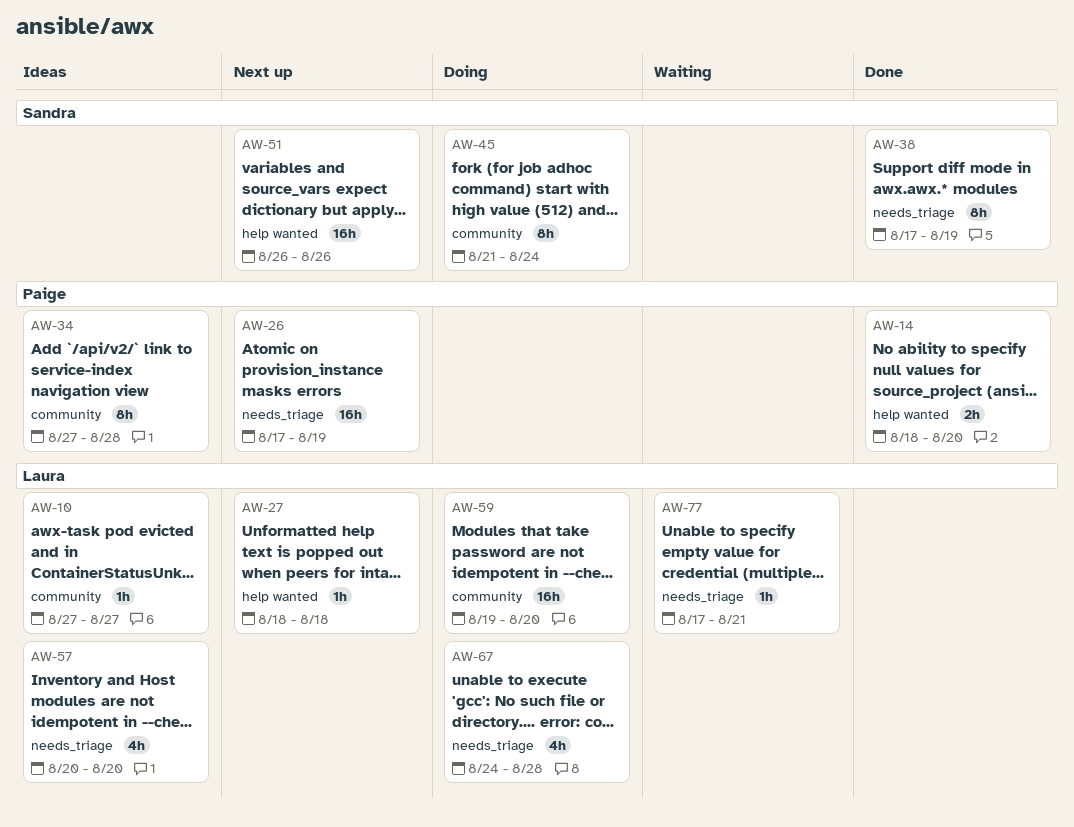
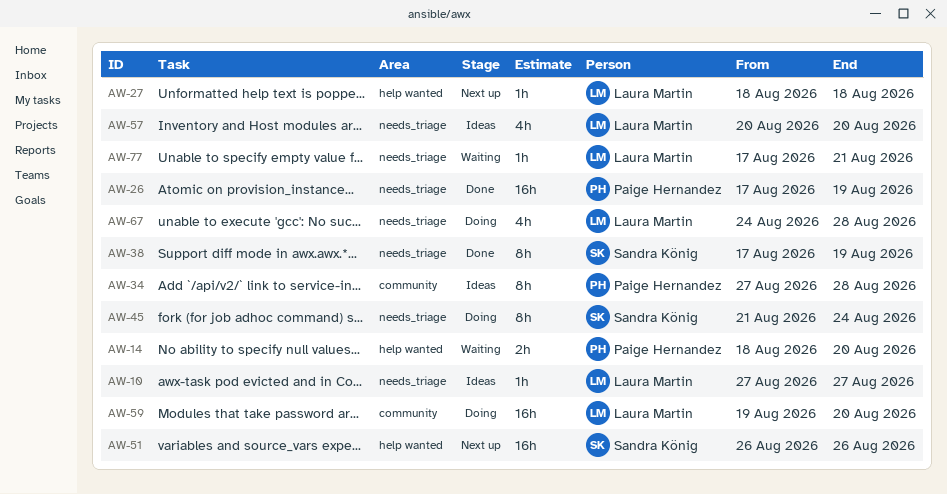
AW-10, label: community -> needs_triage
AW-14, status: Done -> Waiting
AW-26, status: Next up -> Done
AW-45, label: community -> needs_triage

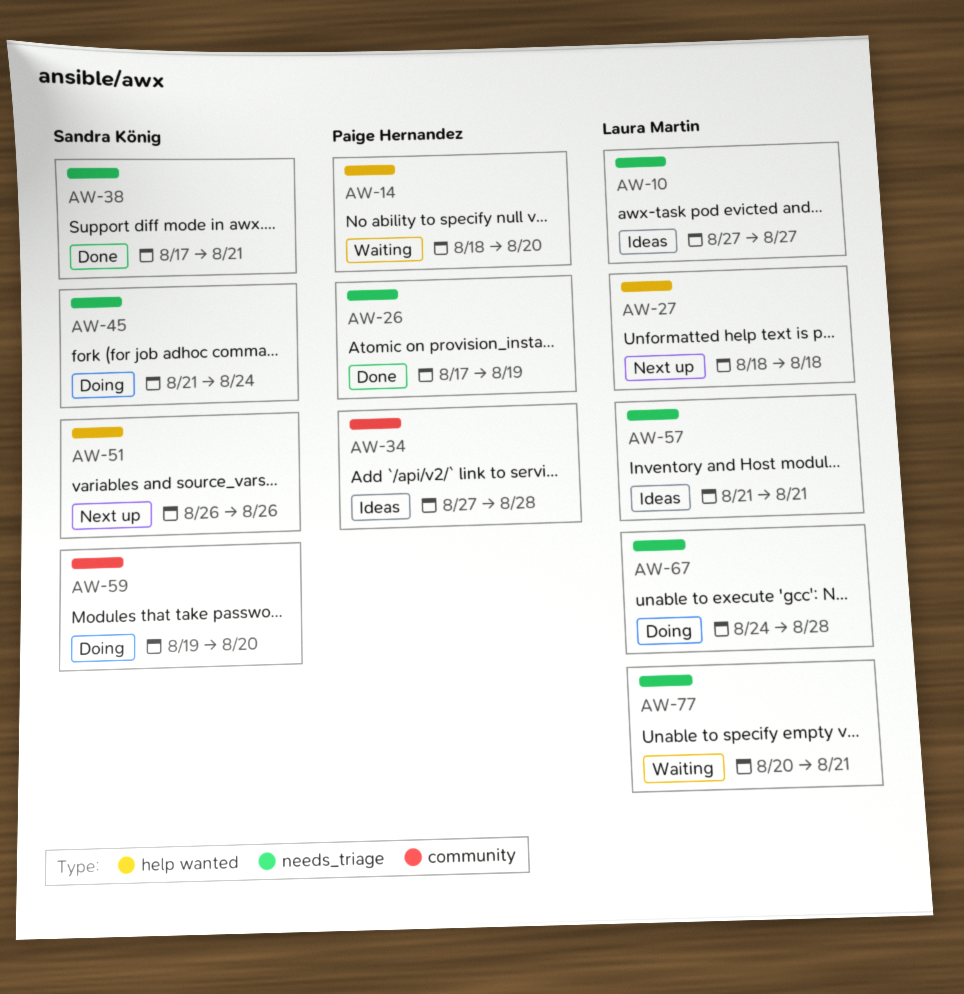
AW-38, due: Aug 19 -> Aug 21
AW-57, start: Aug 20 -> Aug 21
AW-57, due: Aug 20 -> Aug 21
AW-59, owner: Laura Martin -> Sandra König
AW-77, start: Aug 17 -> Aug 20

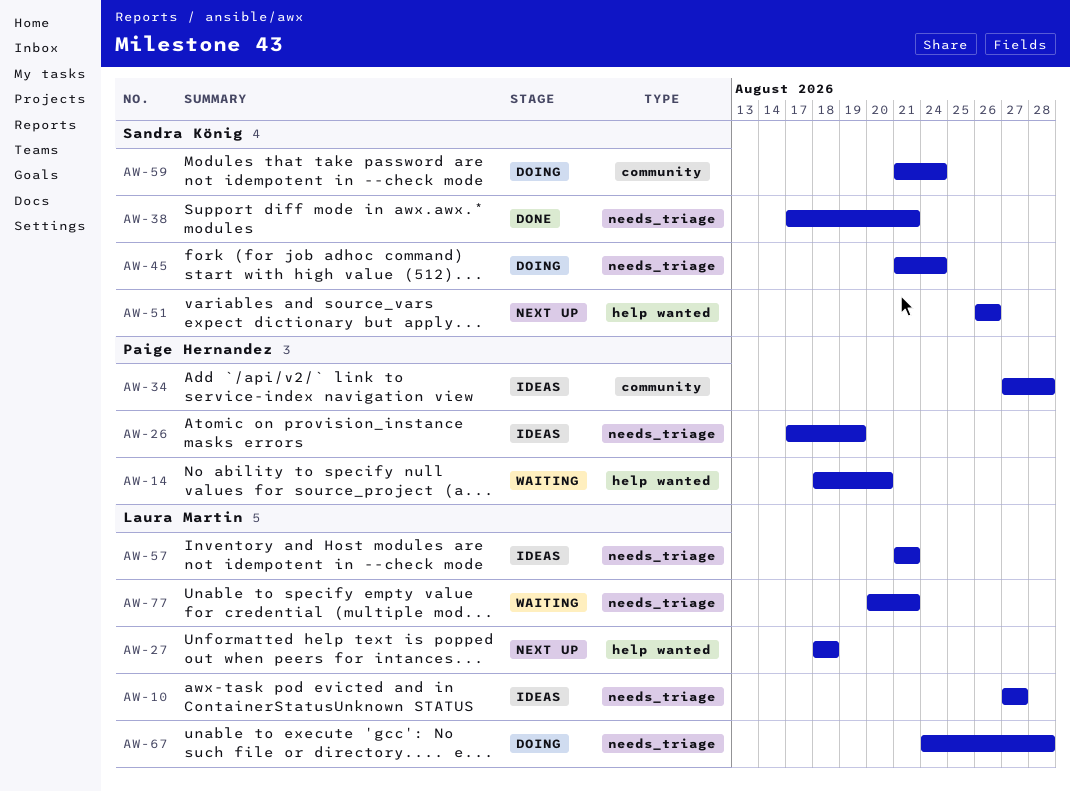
AW-26, status: Done -> Ideas
AW-59, start: Aug 19 -> Aug 21
AW-59, due: Aug 20 -> Aug 24

